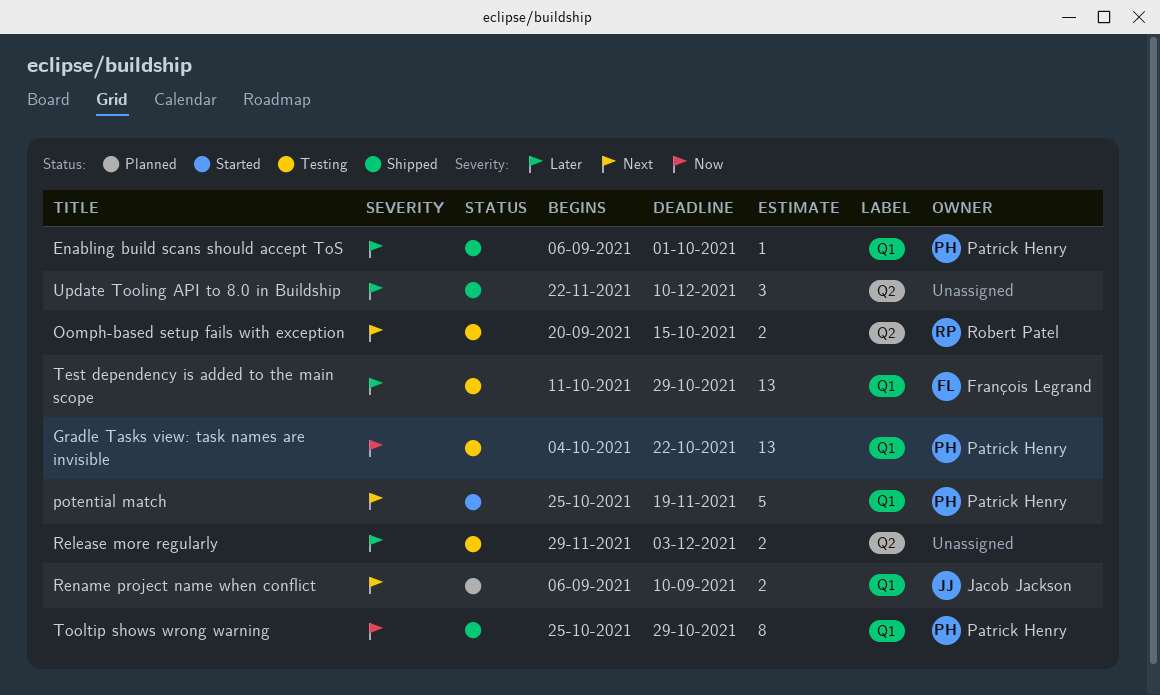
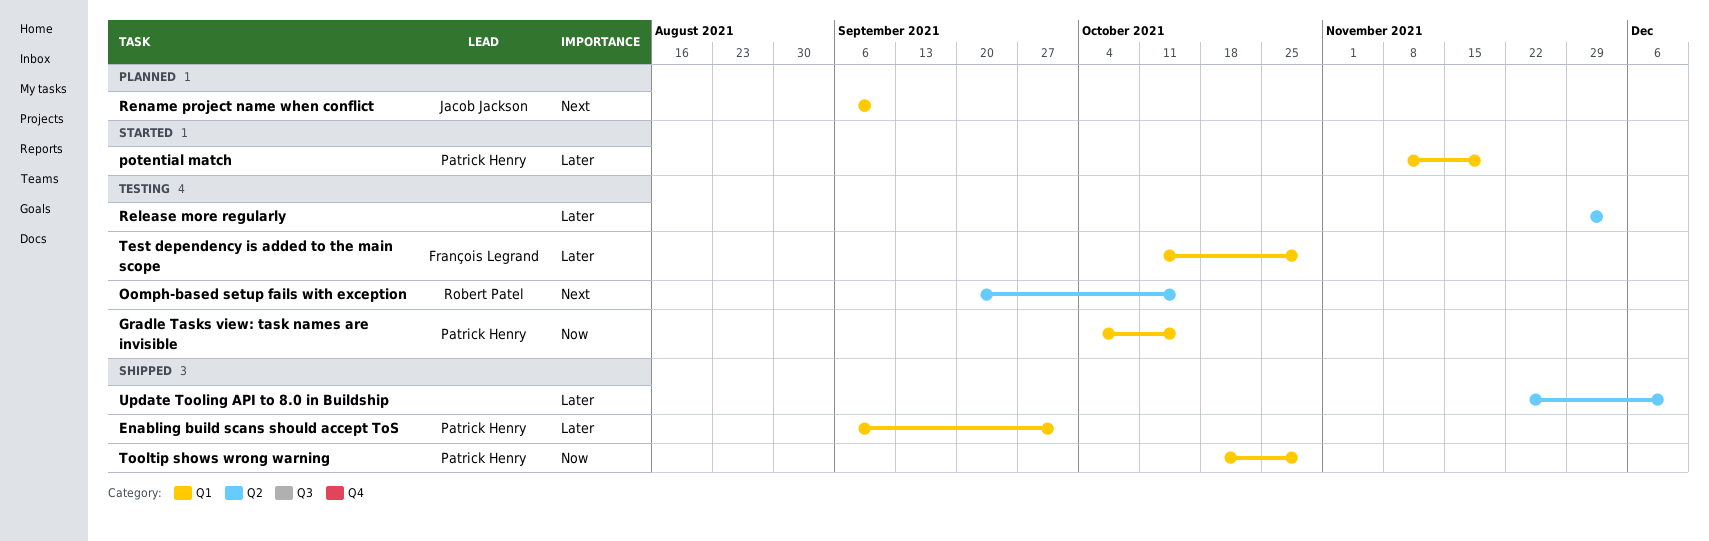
Gradle Tasks view: task names are invisible, due: Oct 22 -> Oct 15
potential match, priority: Next -> Later
potential match, start: Oct 25 -> Nov 8
Tooltip shows wrong warning, start: Oct 25 -> Oct 18

